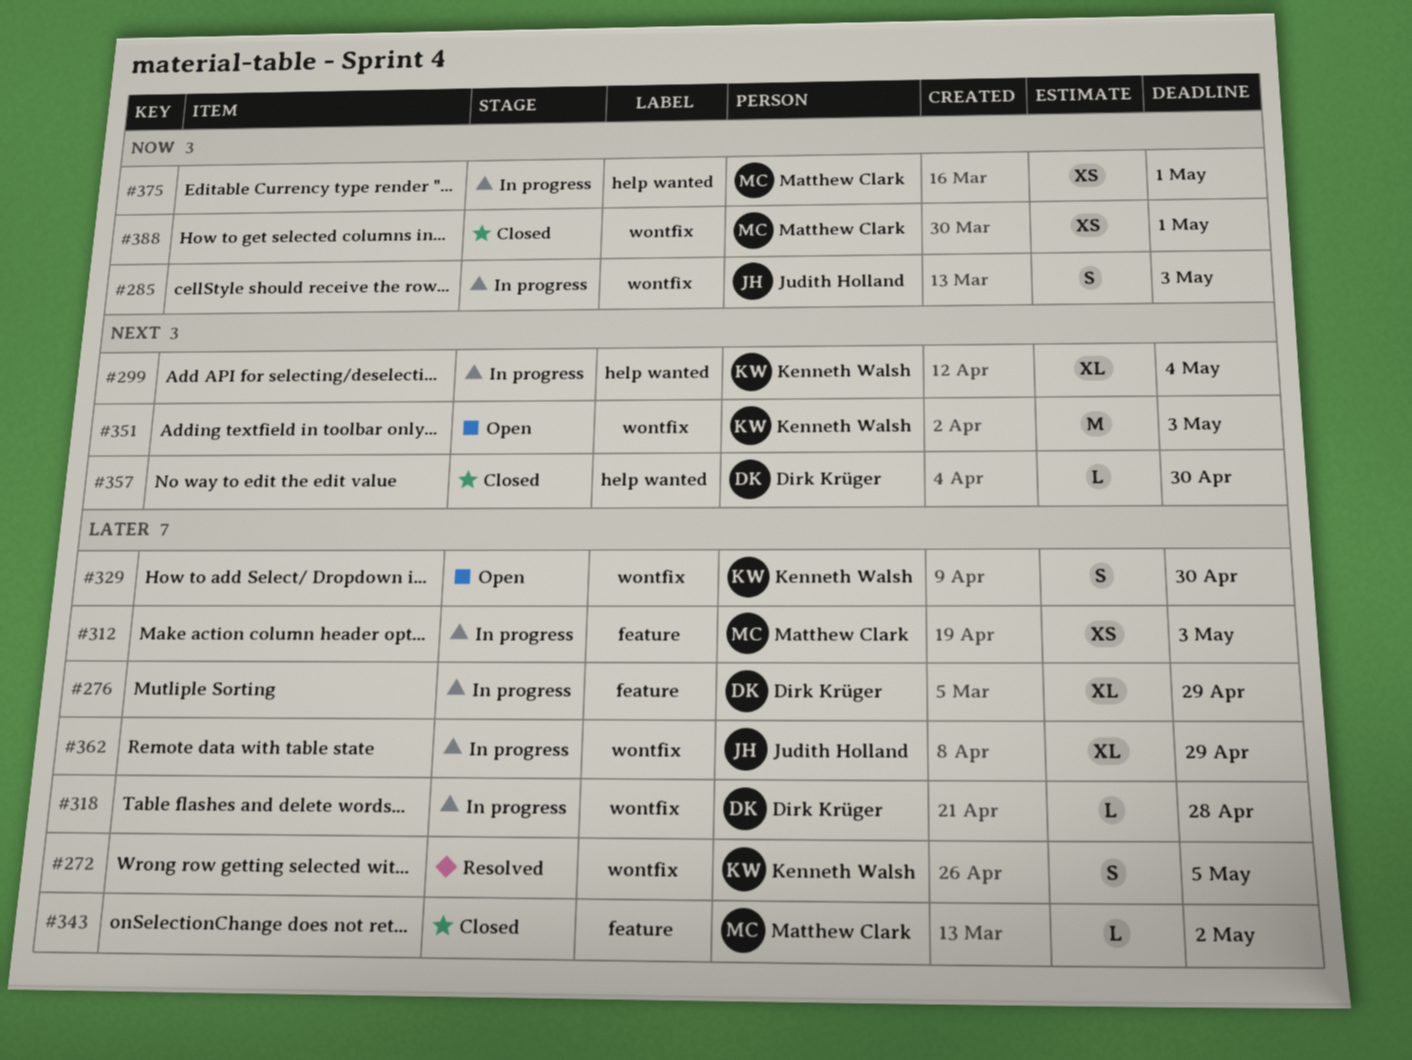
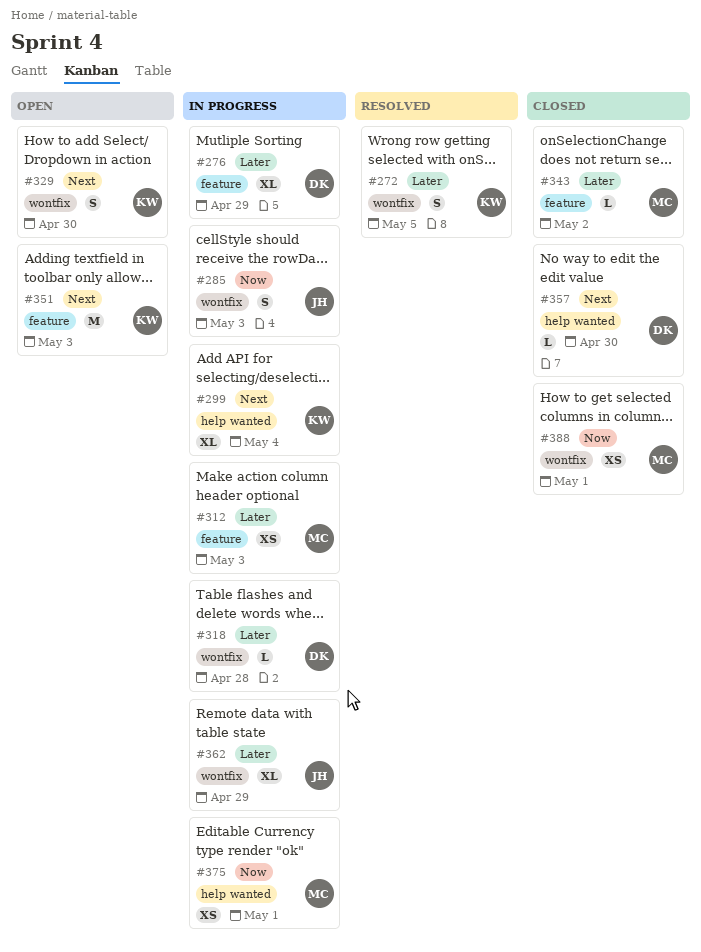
#329, priority: Later -> Next
#351, label: wontfix -> feature

